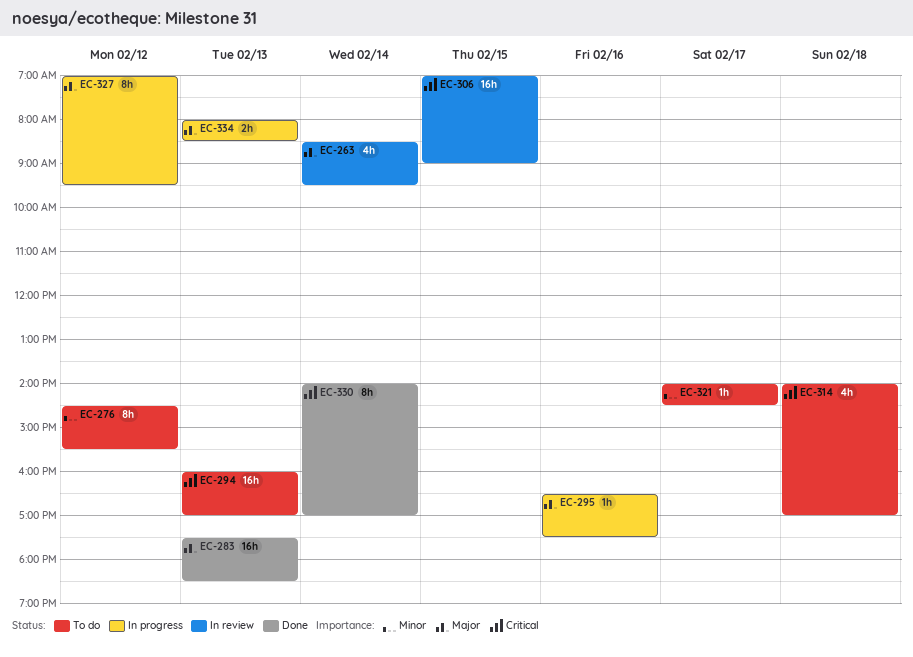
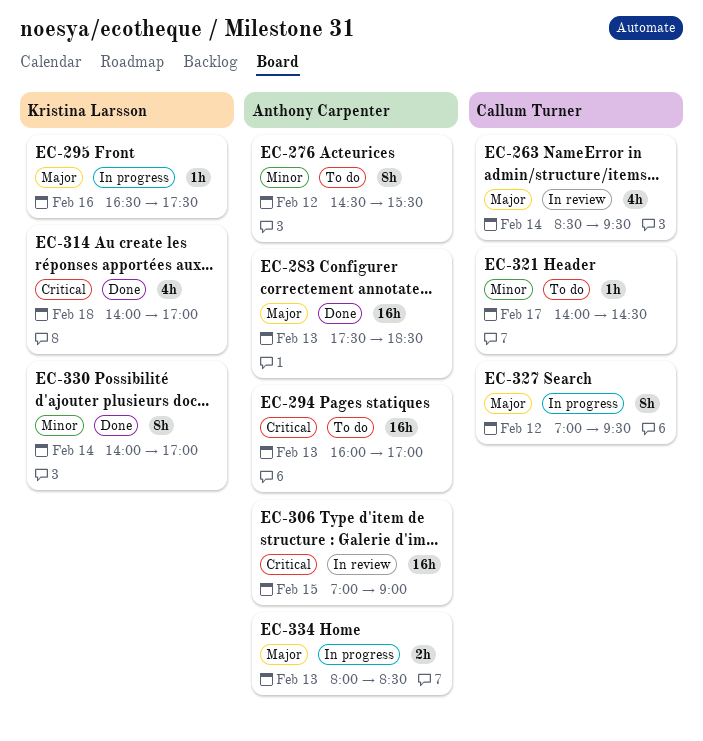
EC-314, status: To do -> Done
EC-330, priority: Critical -> Minor

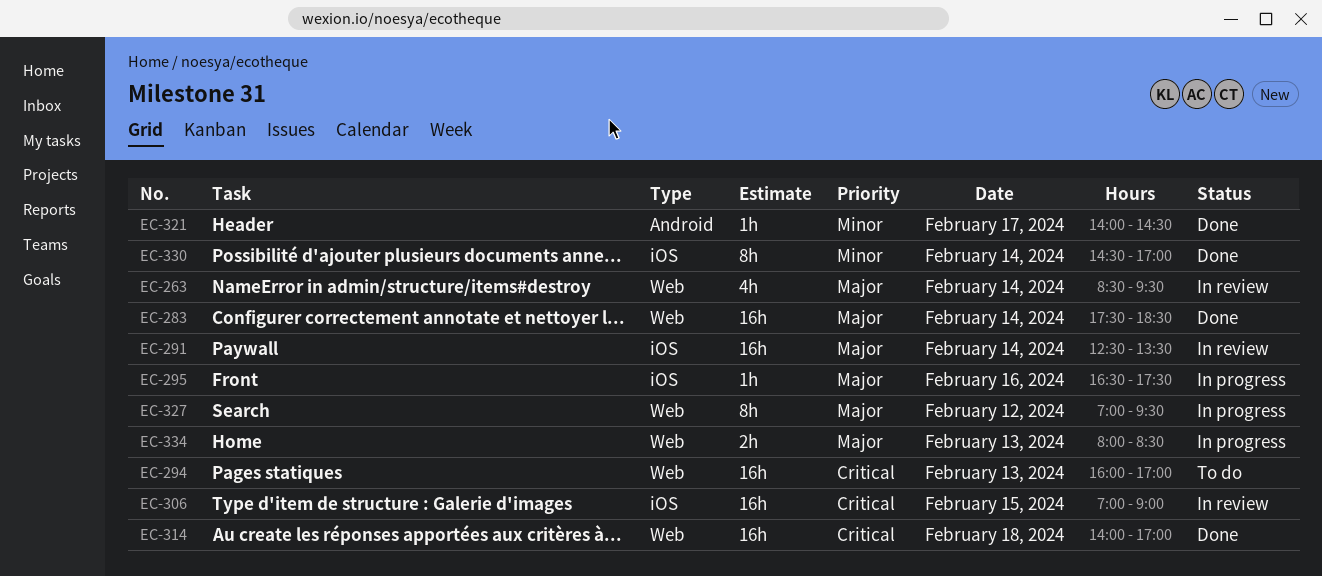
EC-276: present -> none
EC-283, day: Feb 13 -> Feb 14
EC-291: none -> present
EC-314, estimate: 4h -> 16h
EC-321, status: To do -> Done
EC-330, begins: 14:00 -> 14:30

